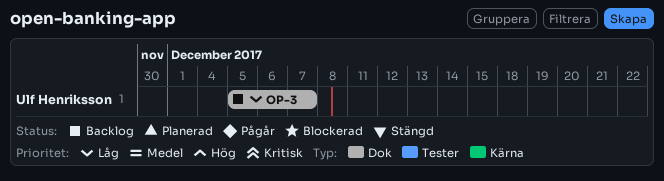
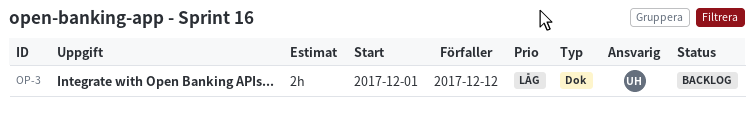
OP-3, start: Dec 5 -> Dec 1
OP-3, due: Dec 7 -> Dec 12

